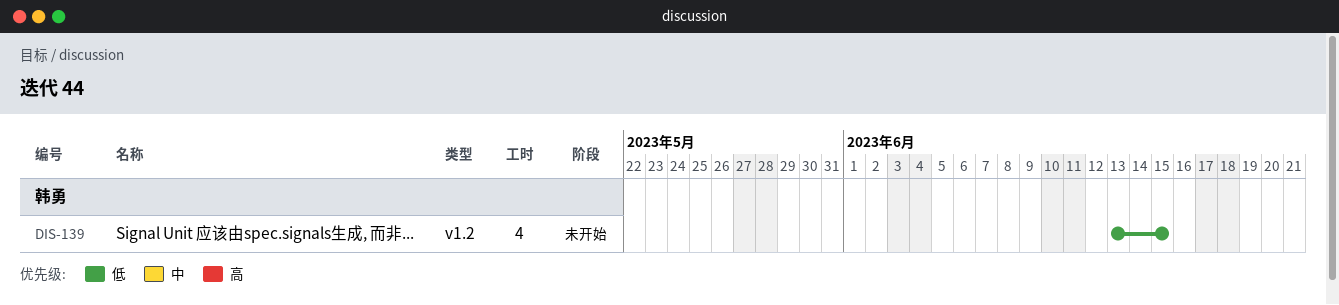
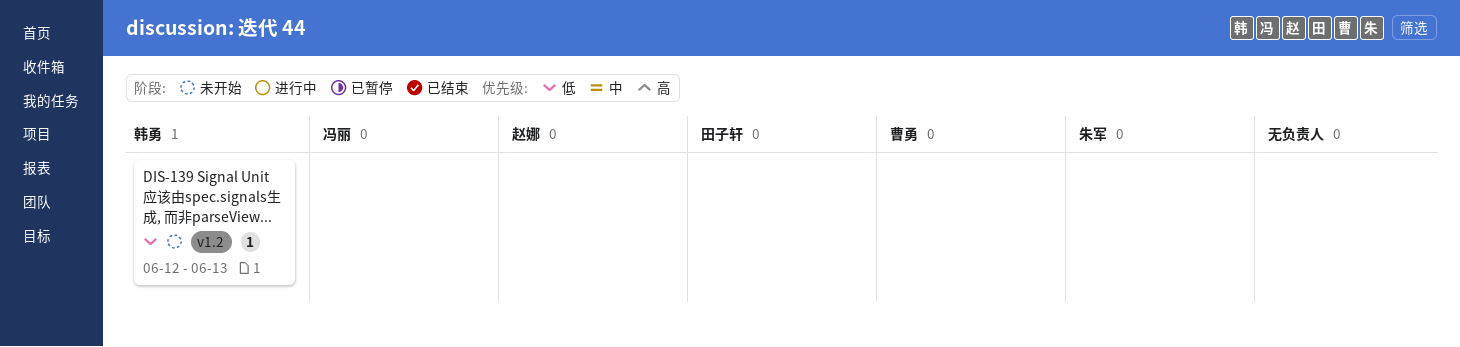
DIS-139, estimate: 4 -> 1
DIS-139, start: Jun 13 -> Jun 12
DIS-139, due: Jun 15 -> Jun 13

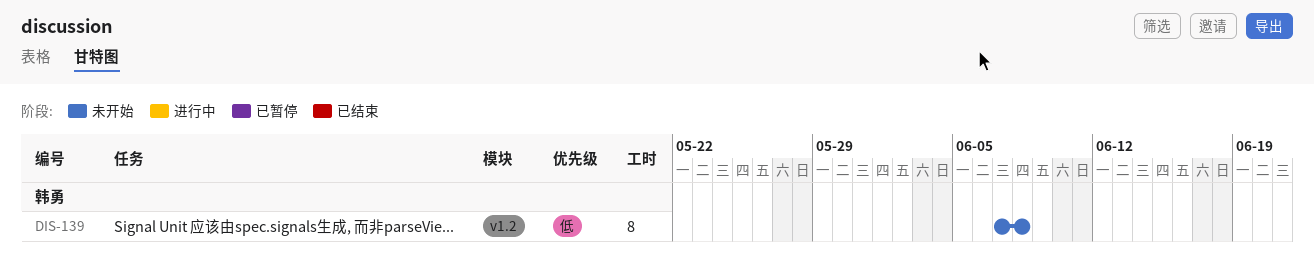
DIS-139, estimate: 1 -> 8
DIS-139, start: Jun 12 -> Jun 7
DIS-139, due: Jun 13 -> Jun 8

